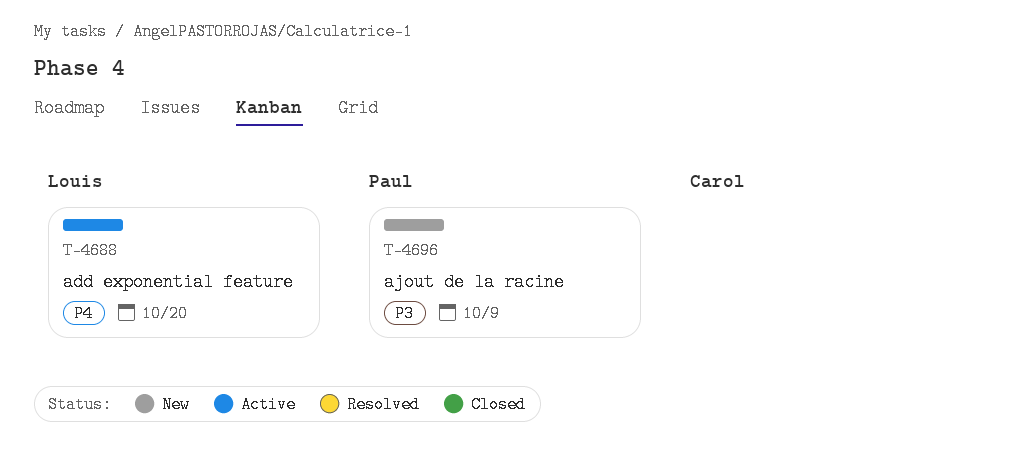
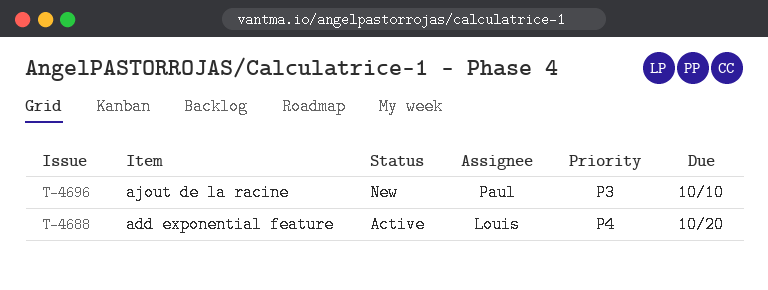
T-4696, due: Oct 9 -> Oct 10

